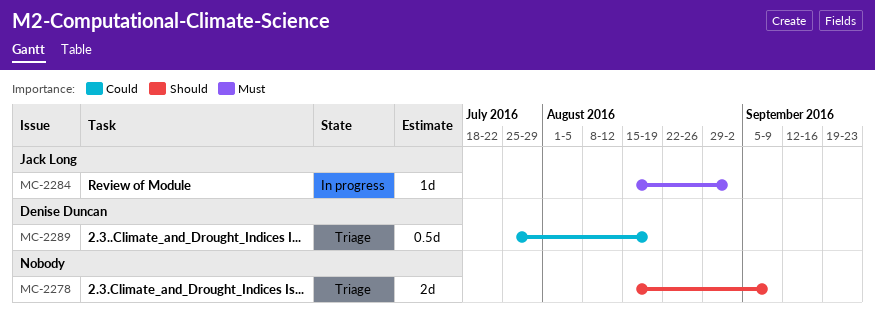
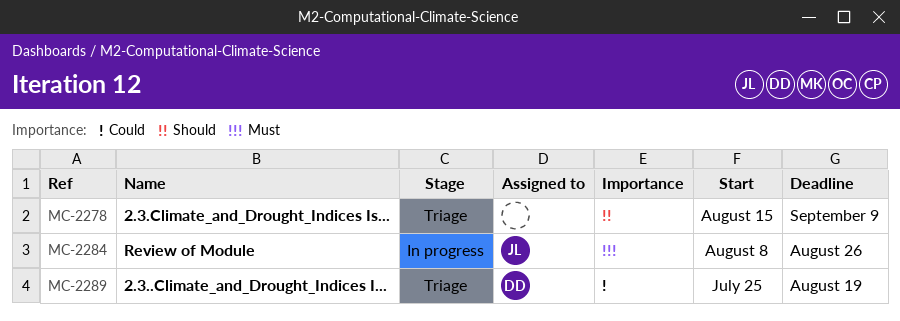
MC-2284, start: Aug 15 -> Aug 8
MC-2284, due: Sep 2 -> Aug 26

